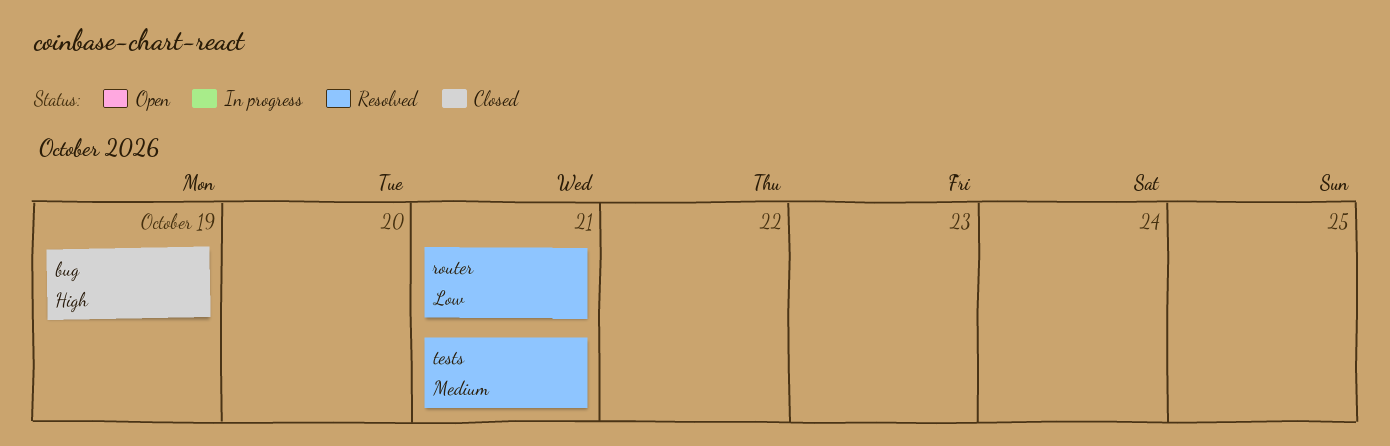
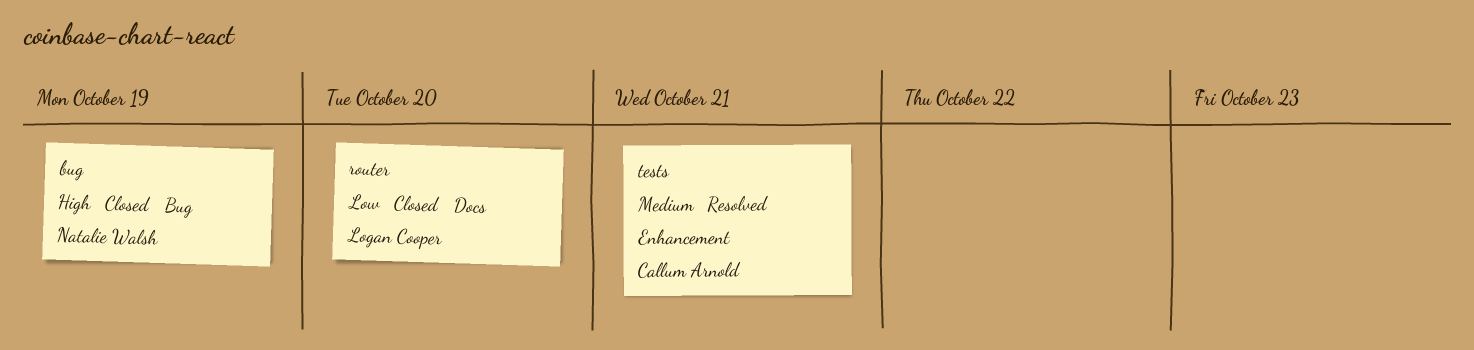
router, status: Resolved -> Closed
router, due: Oct 21 -> Oct 20

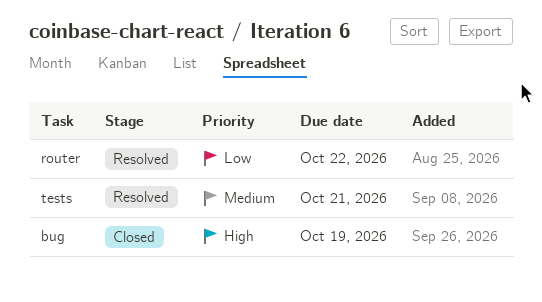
router, status: Closed -> Resolved
router, due: Oct 20 -> Oct 22

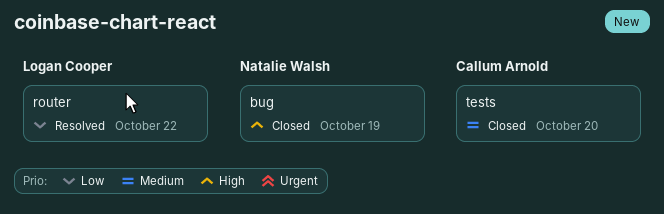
tests, status: Resolved -> Closed
tests, due: Oct 21 -> Oct 20

